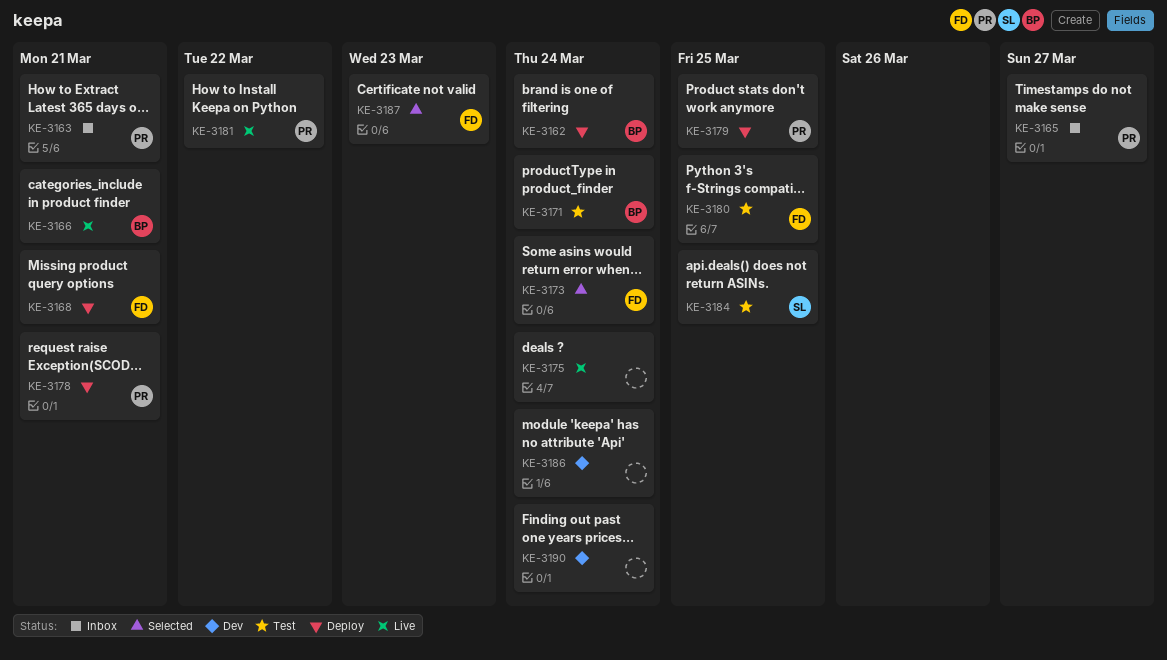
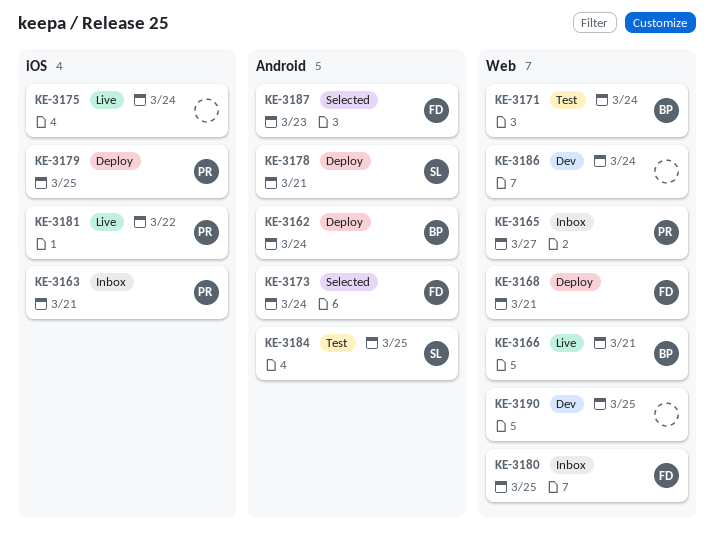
KE-3178, owner: PR -> SL
KE-3180, status: Test -> Inbox
KE-3190, due: Mar 24 -> Mar 25

